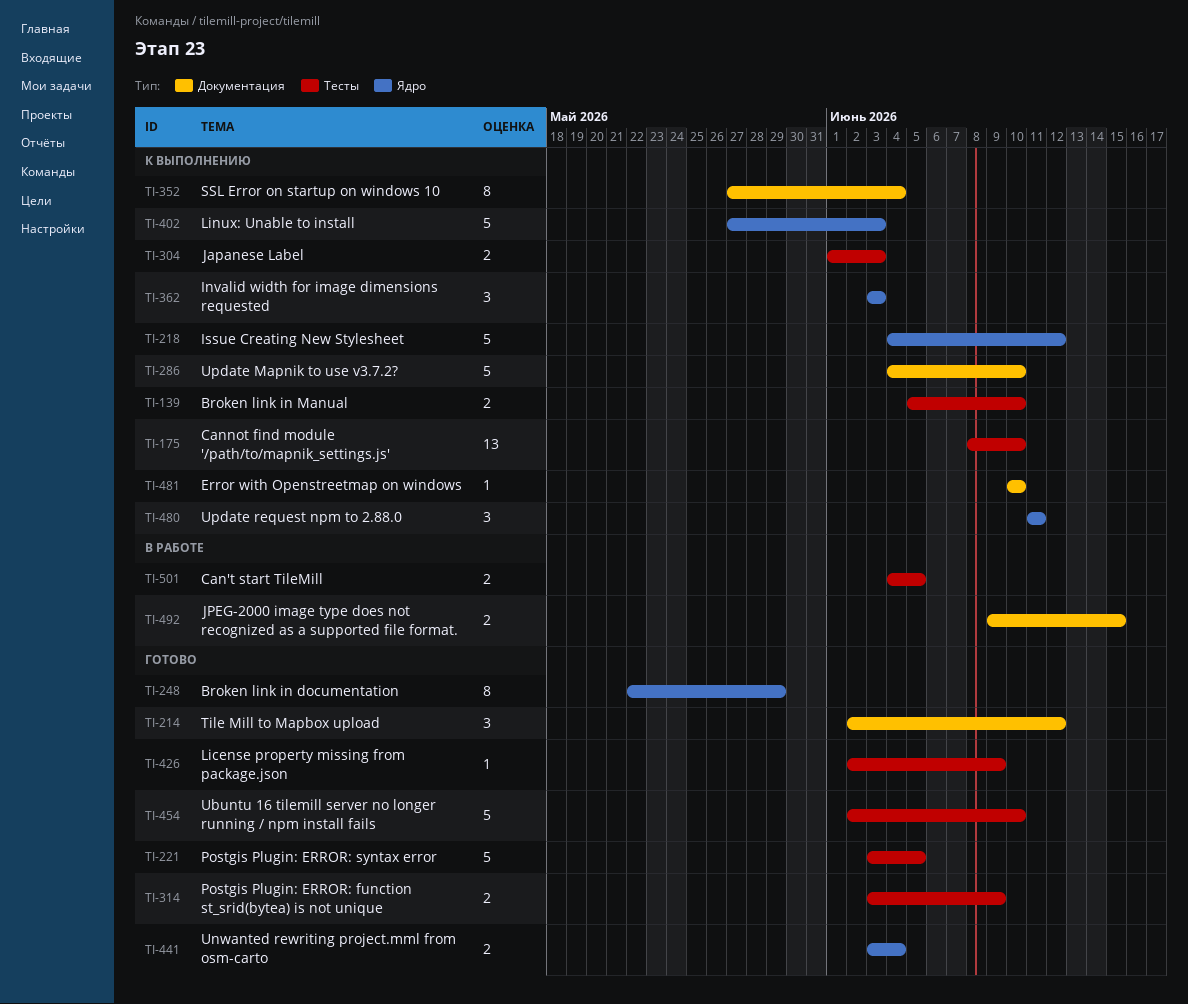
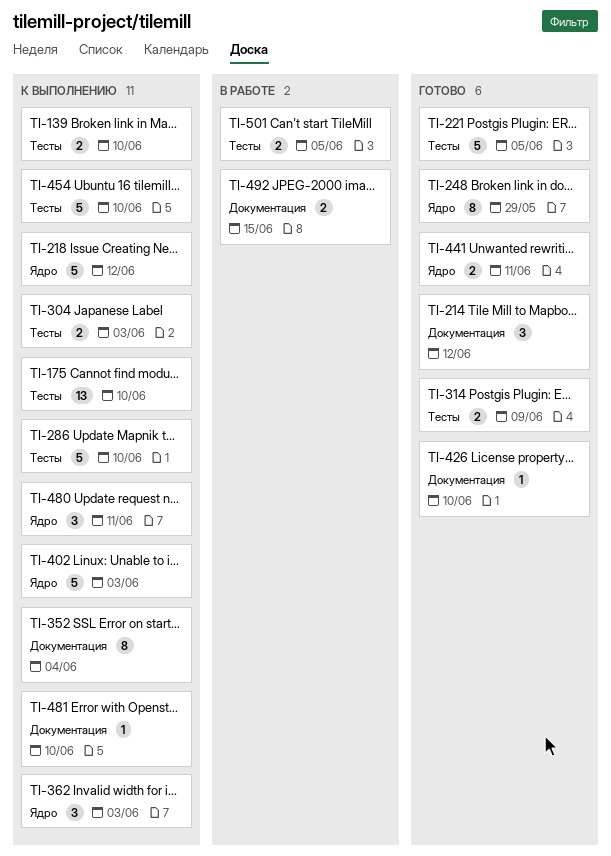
TI-286, label: Документация -> Тесты
TI-426, label: Тесты -> Документация
TI-426, due: Jun 9 -> Jun 10
TI-441, due: Jun 4 -> Jun 11
TI-454, status: Готово -> К выполнению

